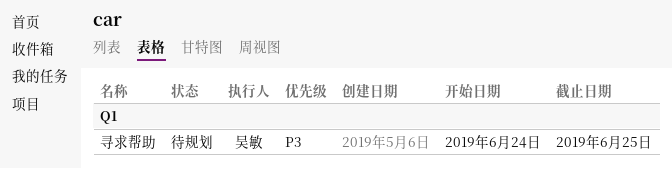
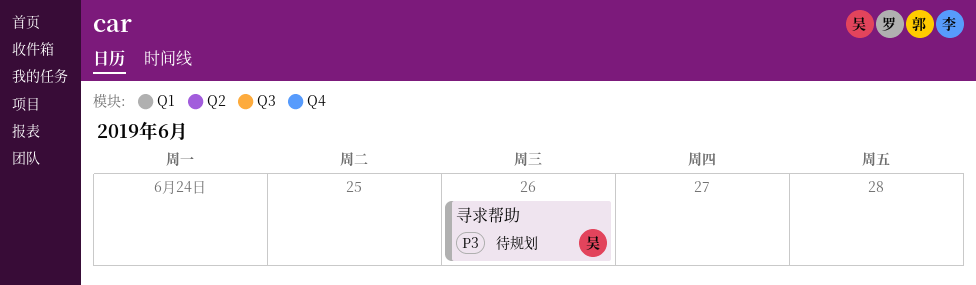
寻求帮助, due: Jun 25 -> Jun 26

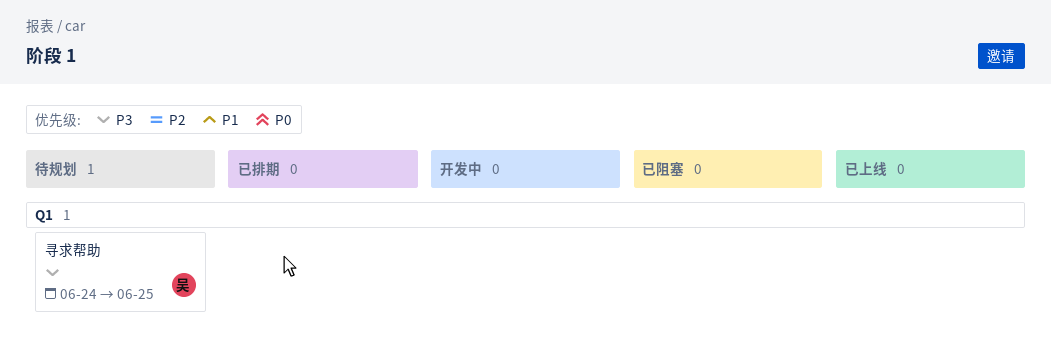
寻求帮助, due: Jun 26 -> Jun 25

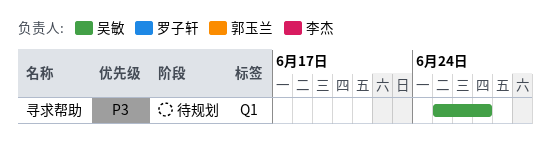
寻求帮助, start: Jun 24 -> Jun 25
寻求帮助, due: Jun 25 -> Jun 27

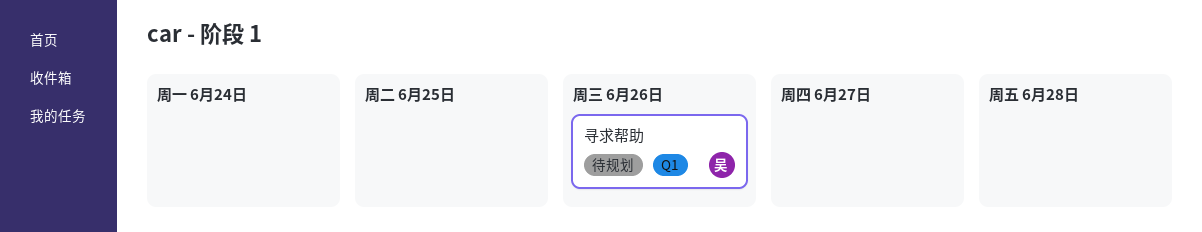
寻求帮助, due: Jun 27 -> Jun 26

